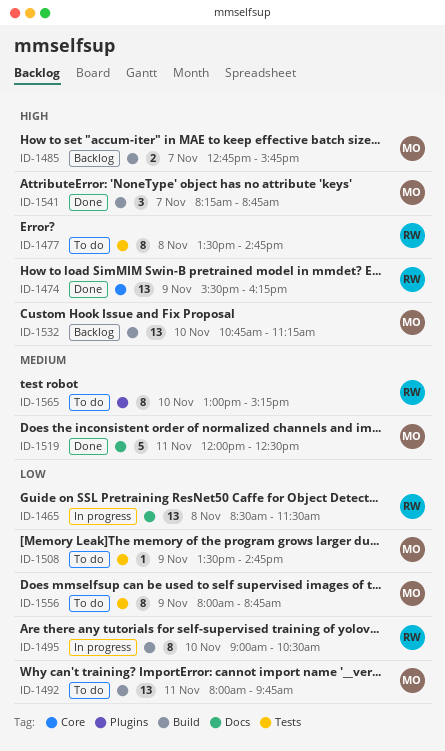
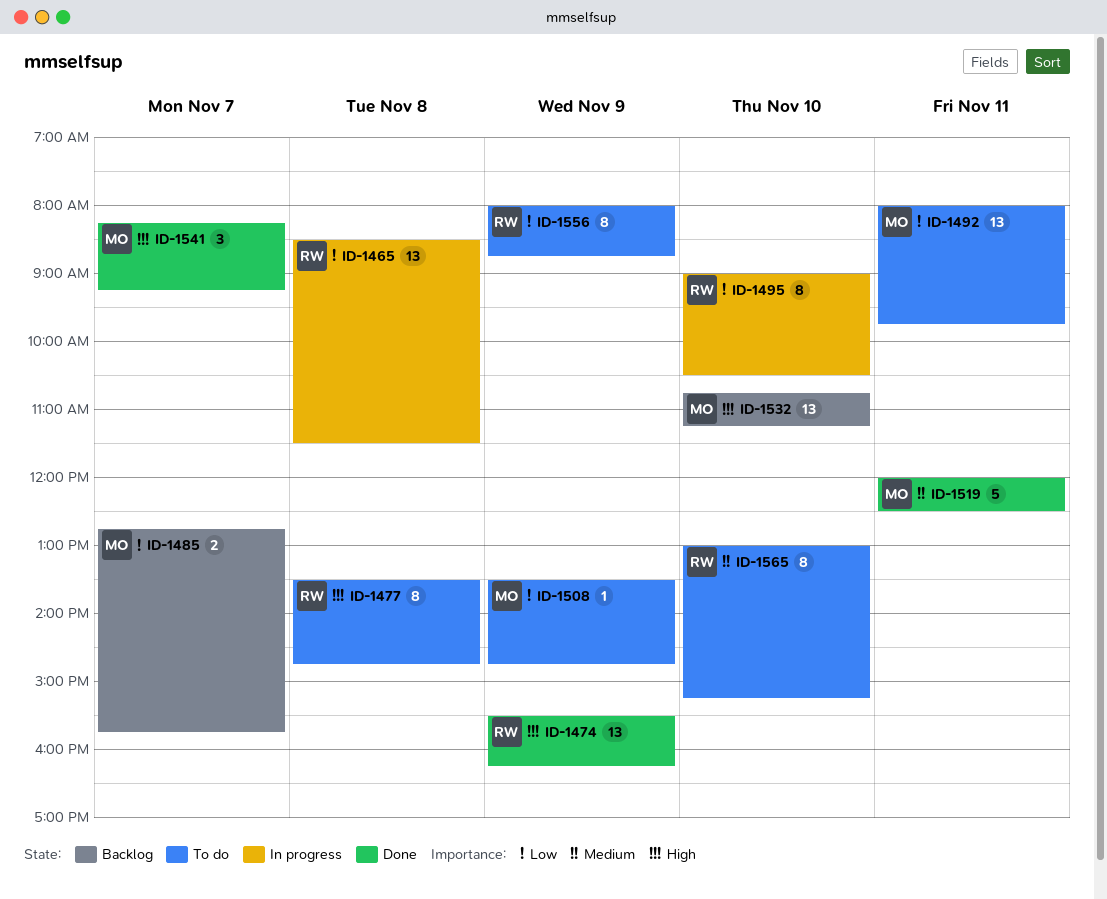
ID-1485, priority: High -> Low
ID-1541, ends: 08:45 -> 09:15
ID-1556, owner: MO -> RW

